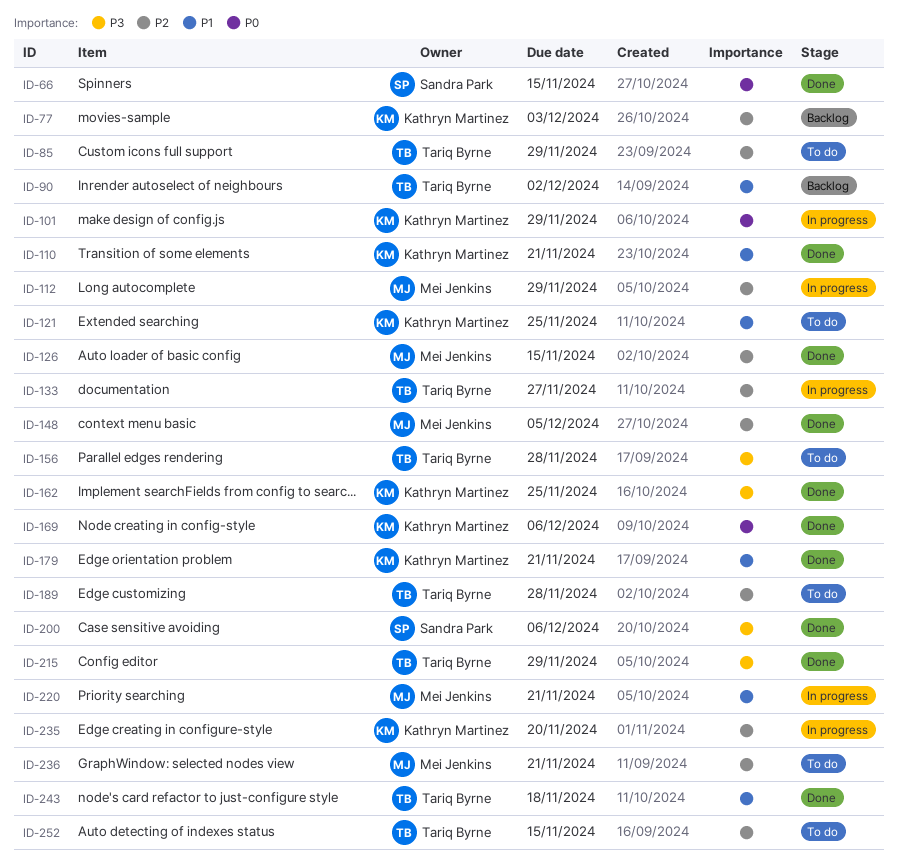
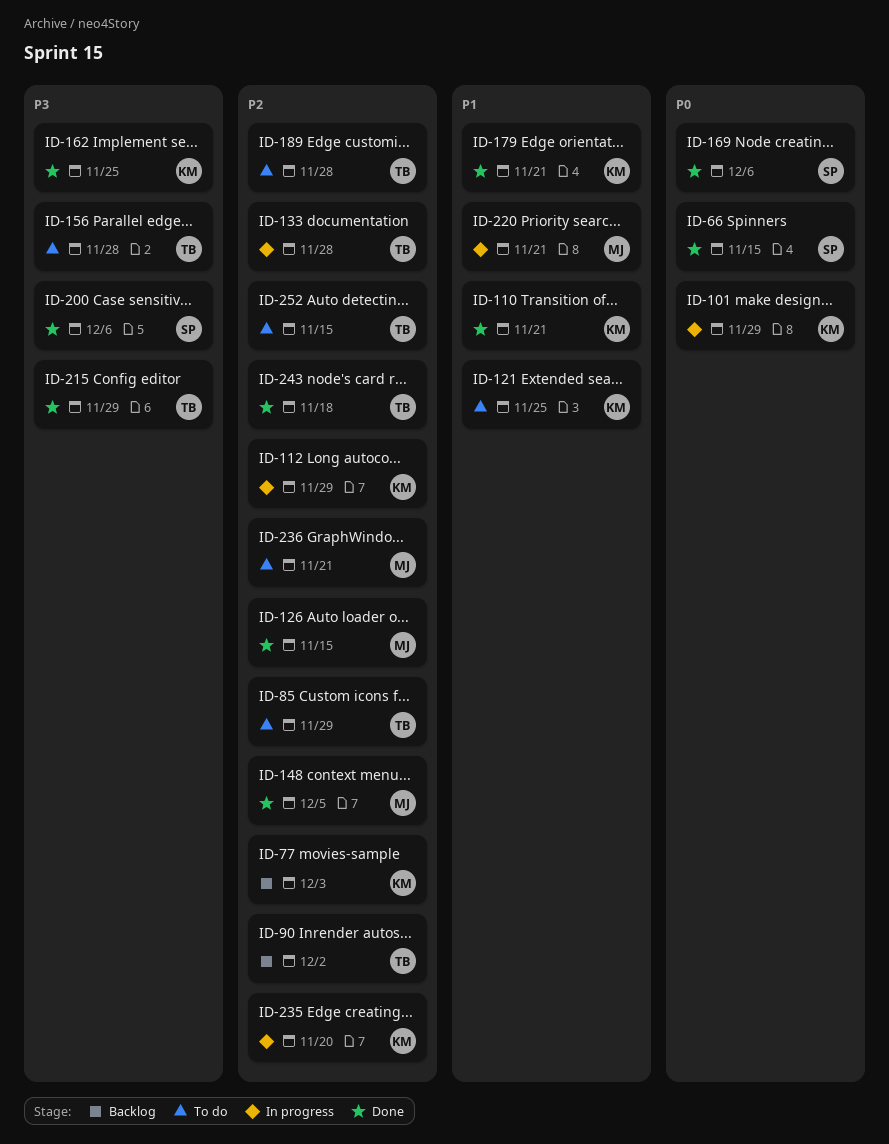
ID-90, priority: P1 -> P2
ID-112, owner: Mei Jenkins -> Kathryn Martinez
ID-133, due: Nov 27 -> Nov 28
ID-169, owner: Kathryn Martinez -> Sandra Park
ID-243, priority: P1 -> P2

